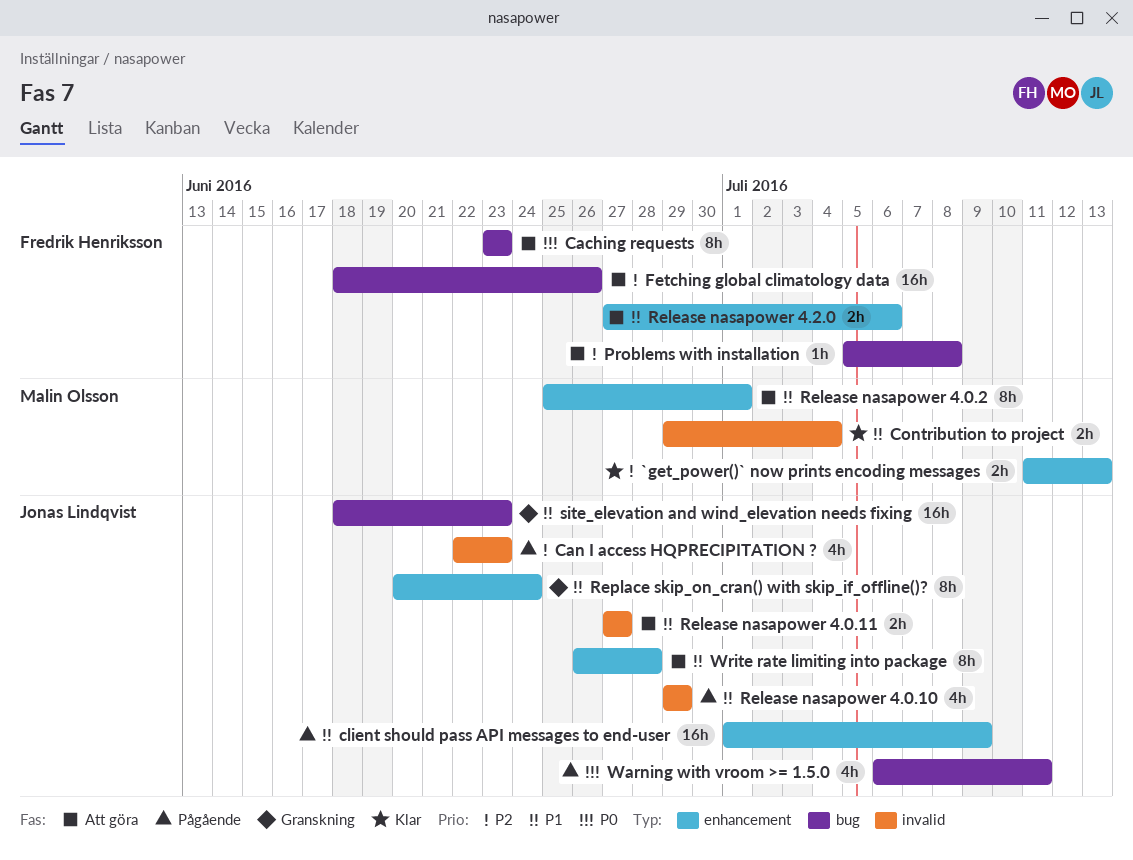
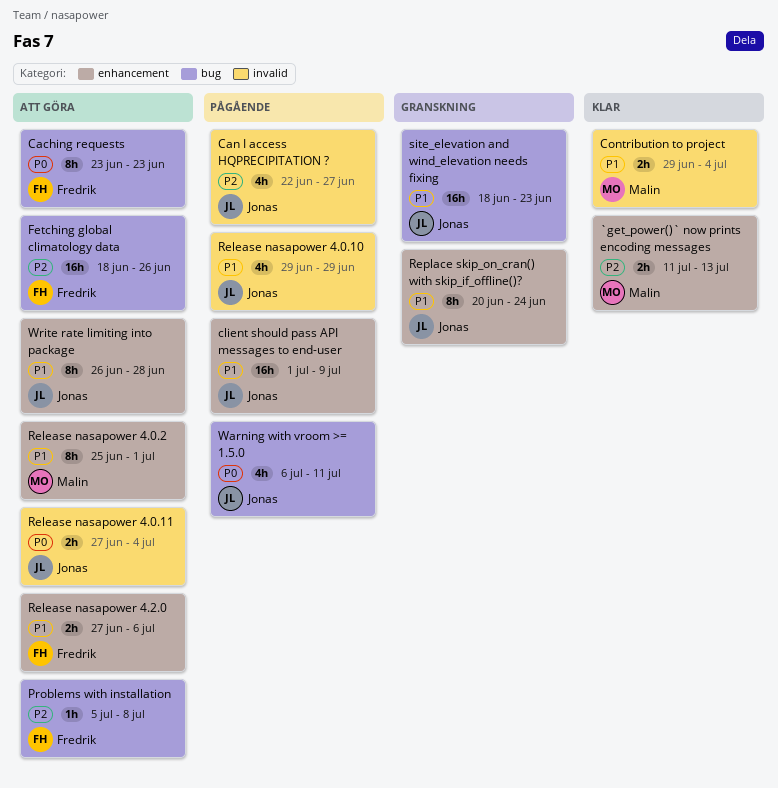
Can I access HQPRECIPITATION ?, due: Jun 23 -> Jun 27
Release nasapower 4.0.11, priority: P1 -> P0
Release nasapower 4.0.11, due: Jun 27 -> Jul 4

